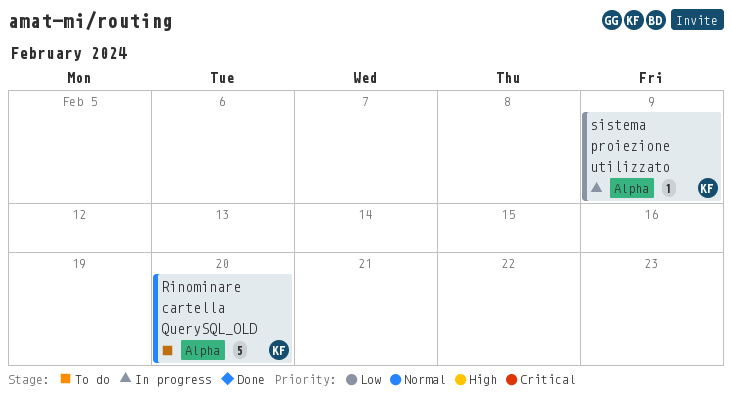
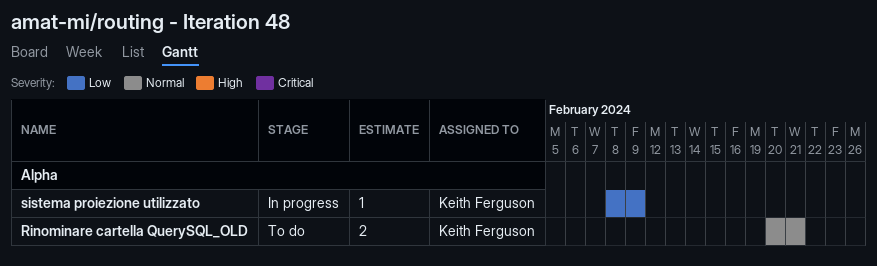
Rinominare cartella QuerySQL_OLD, estimate: 5 -> 2
Rinominare cartella QuerySQL_OLD, due: Feb 20 -> Feb 21

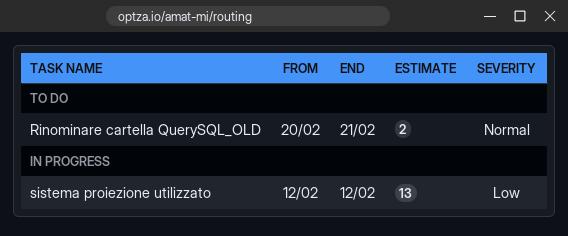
sistema proiezione utilizzato, estimate: 1 -> 13
sistema proiezione utilizzato, start: Feb 8 -> Feb 12
sistema proiezione utilizzato, due: Feb 9 -> Feb 12

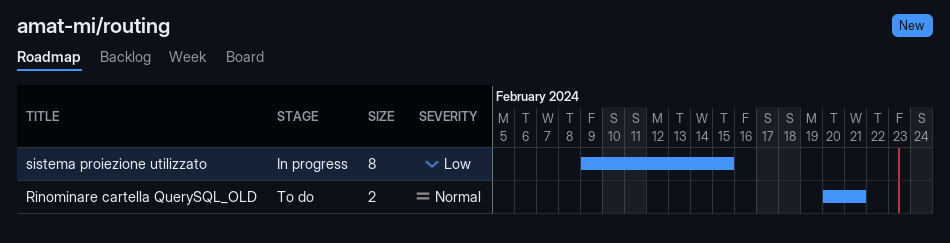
sistema proiezione utilizzato, estimate: 13 -> 8
sistema proiezione utilizzato, start: Feb 12 -> Feb 9
sistema proiezione utilizzato, due: Feb 12 -> Feb 15

